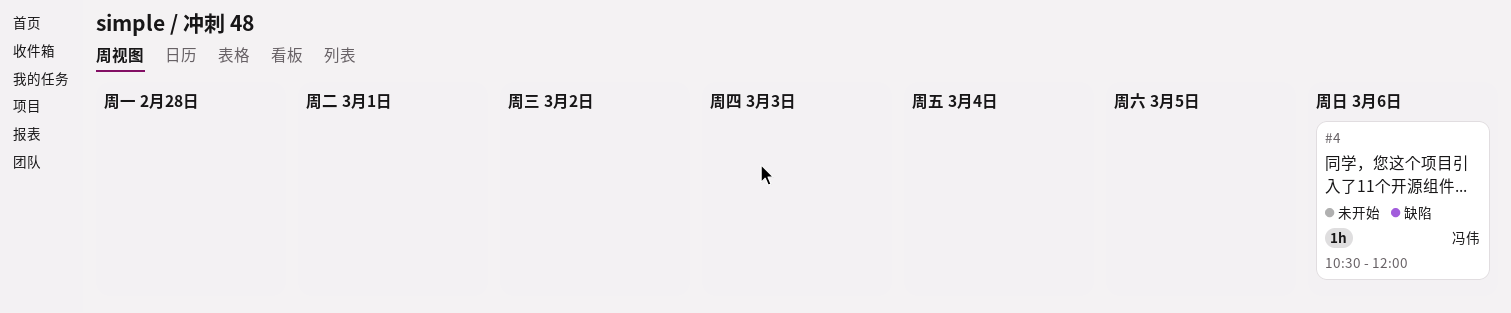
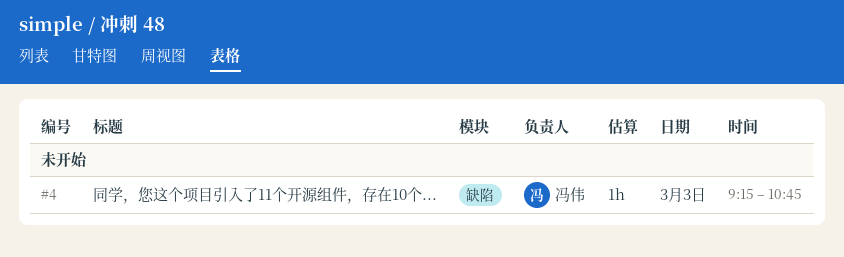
#4, day: Mar 6 -> Mar 3
#4, begins: 10:30 -> 09:15
#4, ends: 12:00 -> 10:45

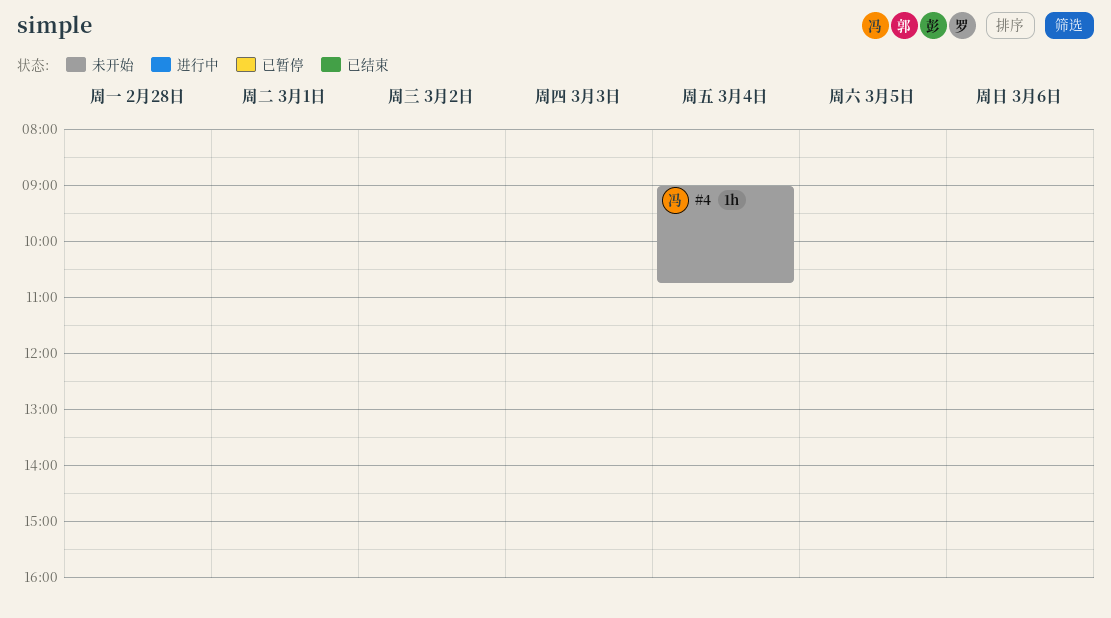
#4, day: Mar 3 -> Mar 4
#4, begins: 09:15 -> 09:00

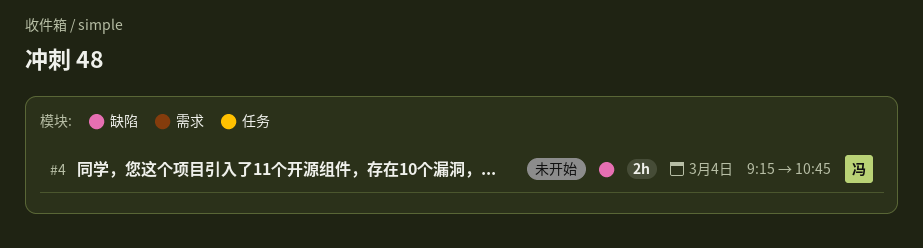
#4, estimate: 1h -> 2h
#4, begins: 09:00 -> 09:15

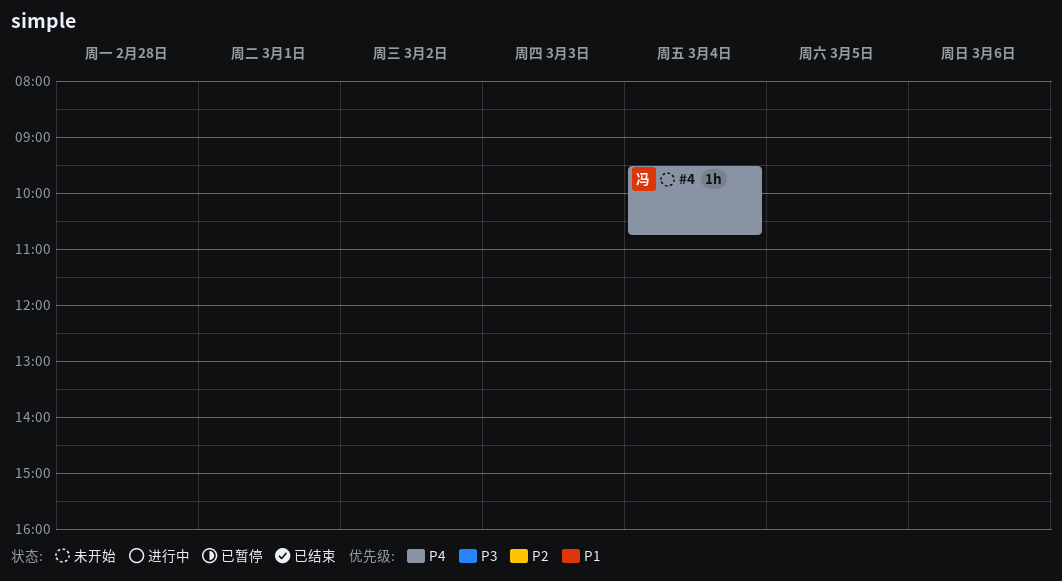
#4, estimate: 2h -> 1h
#4, begins: 09:15 -> 09:30

